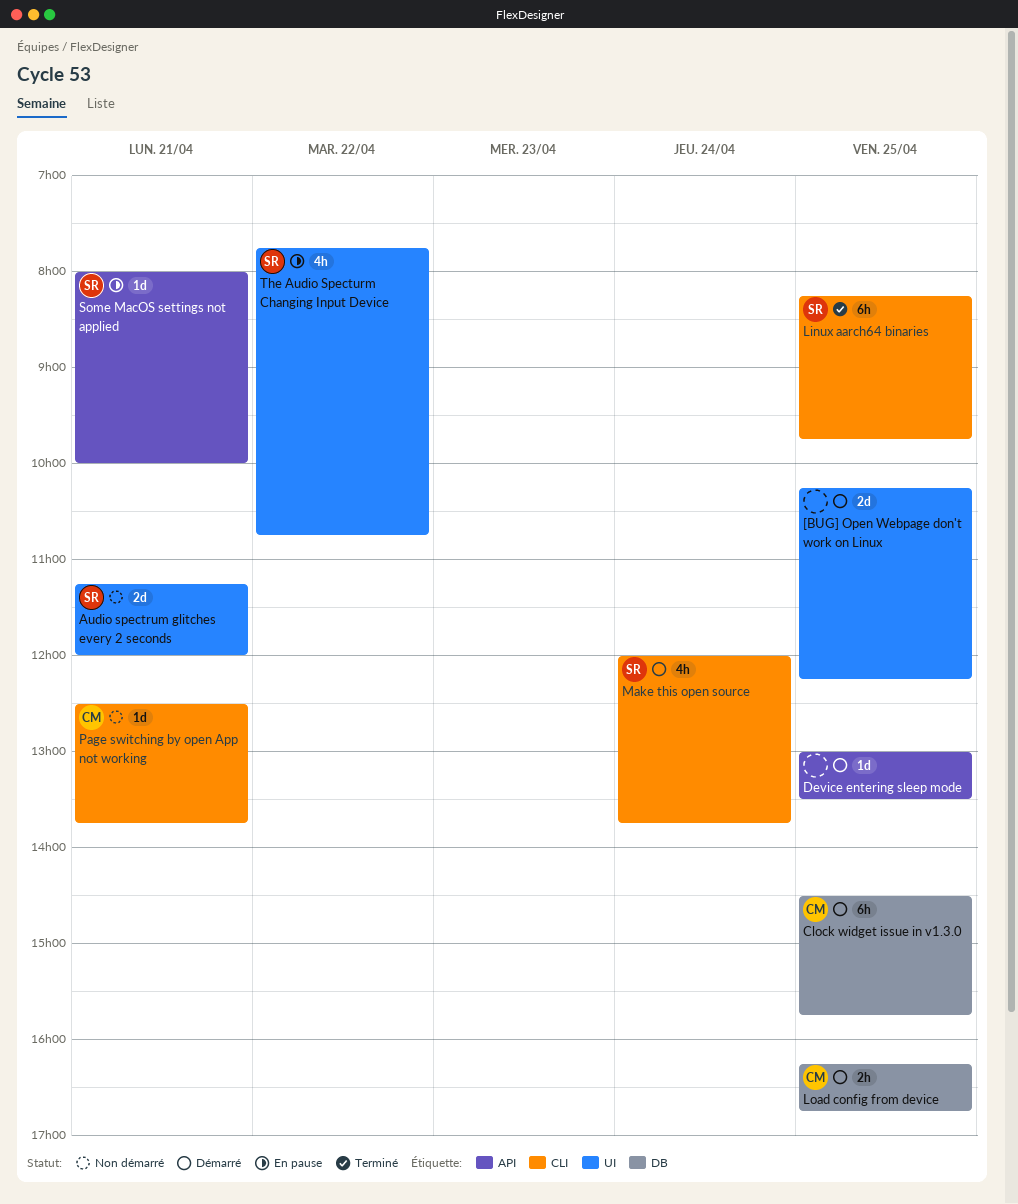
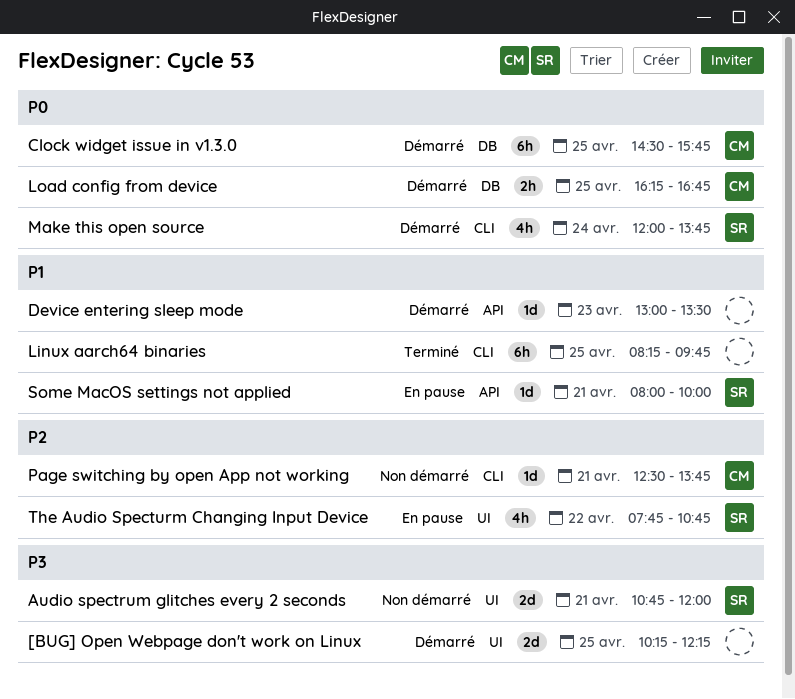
Audio spectrum glitches every 2 seconds, begins: 11:15 -> 10:45
Device entering sleep mode, day: Apr 25 -> Apr 23
Linux aarch64 binaries, owner: SR -> none

